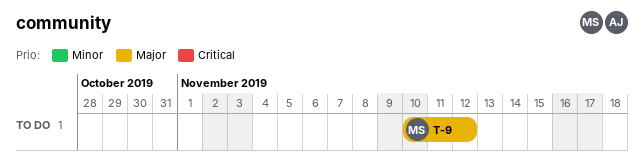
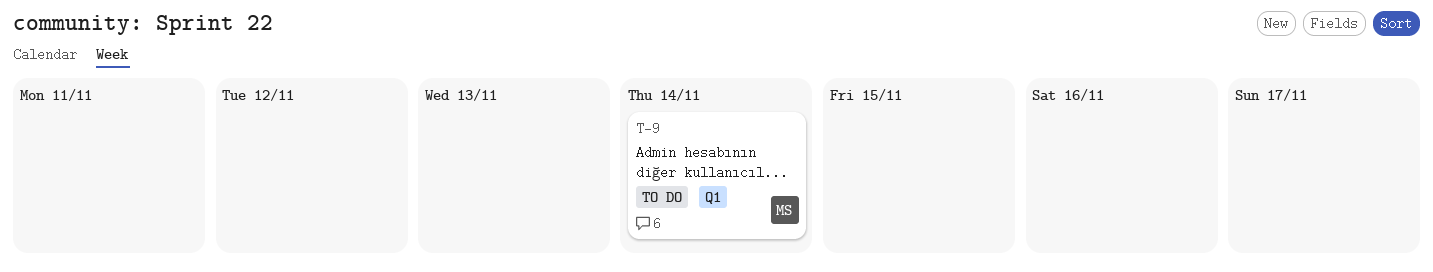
T-9, due: Nov 12 -> Nov 14

